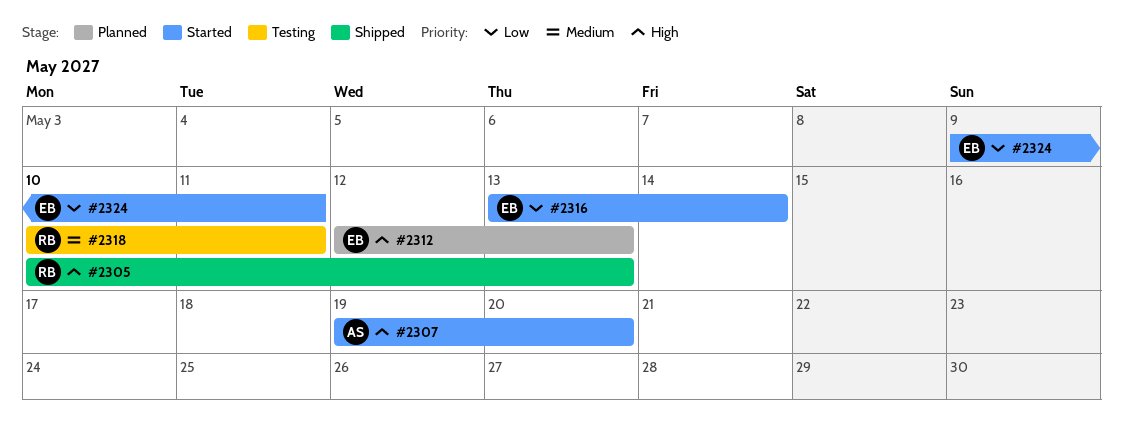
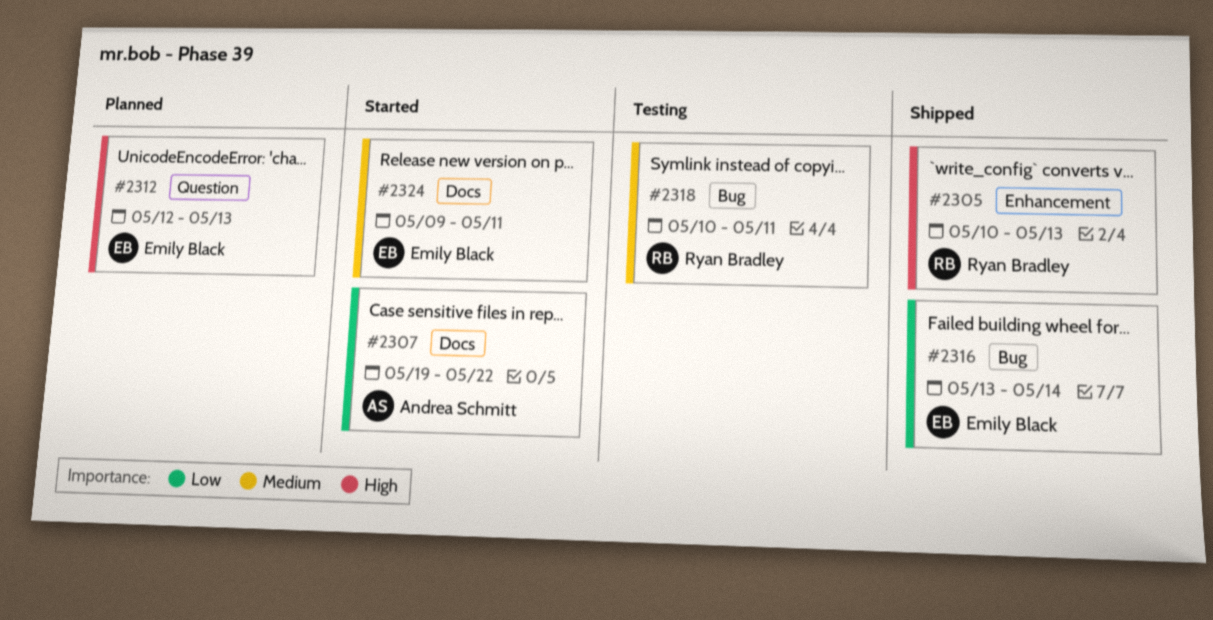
#2307, priority: High -> Low
#2307, due: May 20 -> May 22
#2316, status: Started -> Shipped
#2324, priority: Low -> Medium

